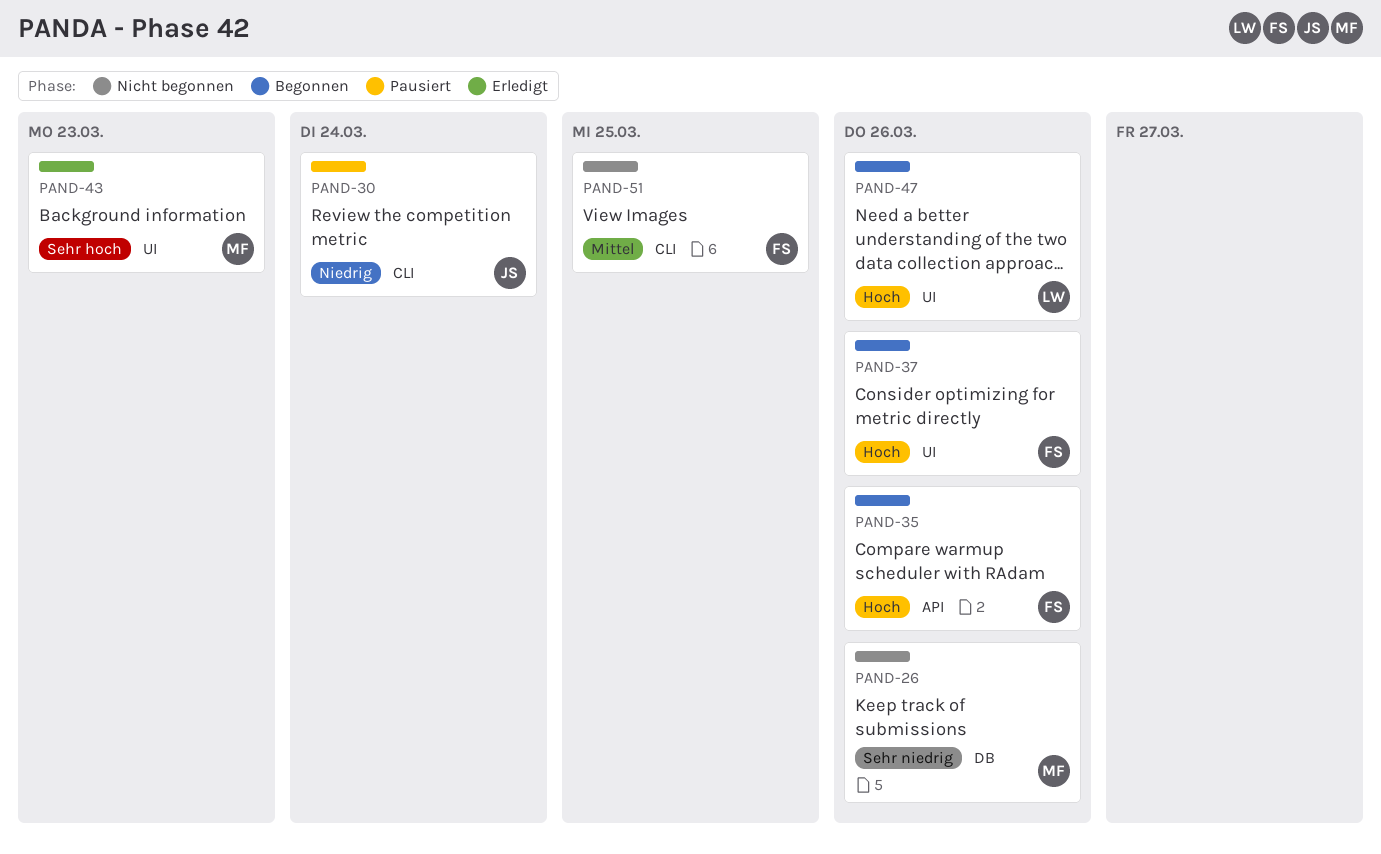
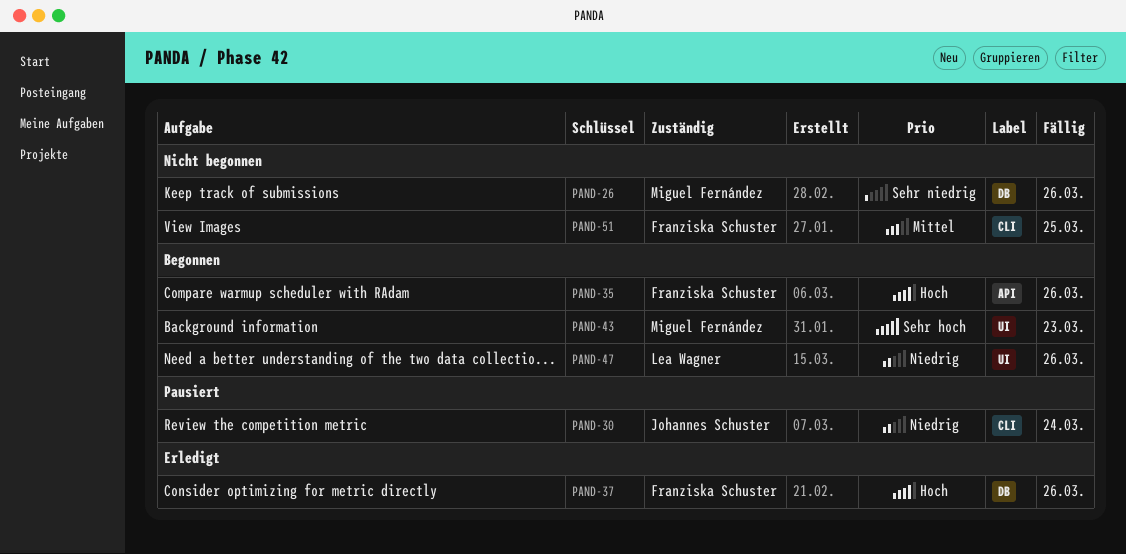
PAND-37, status: Begonnen -> Erledigt
PAND-37, label: UI -> DB
PAND-43, status: Erledigt -> Begonnen
PAND-47, priority: Hoch -> Niedrig

